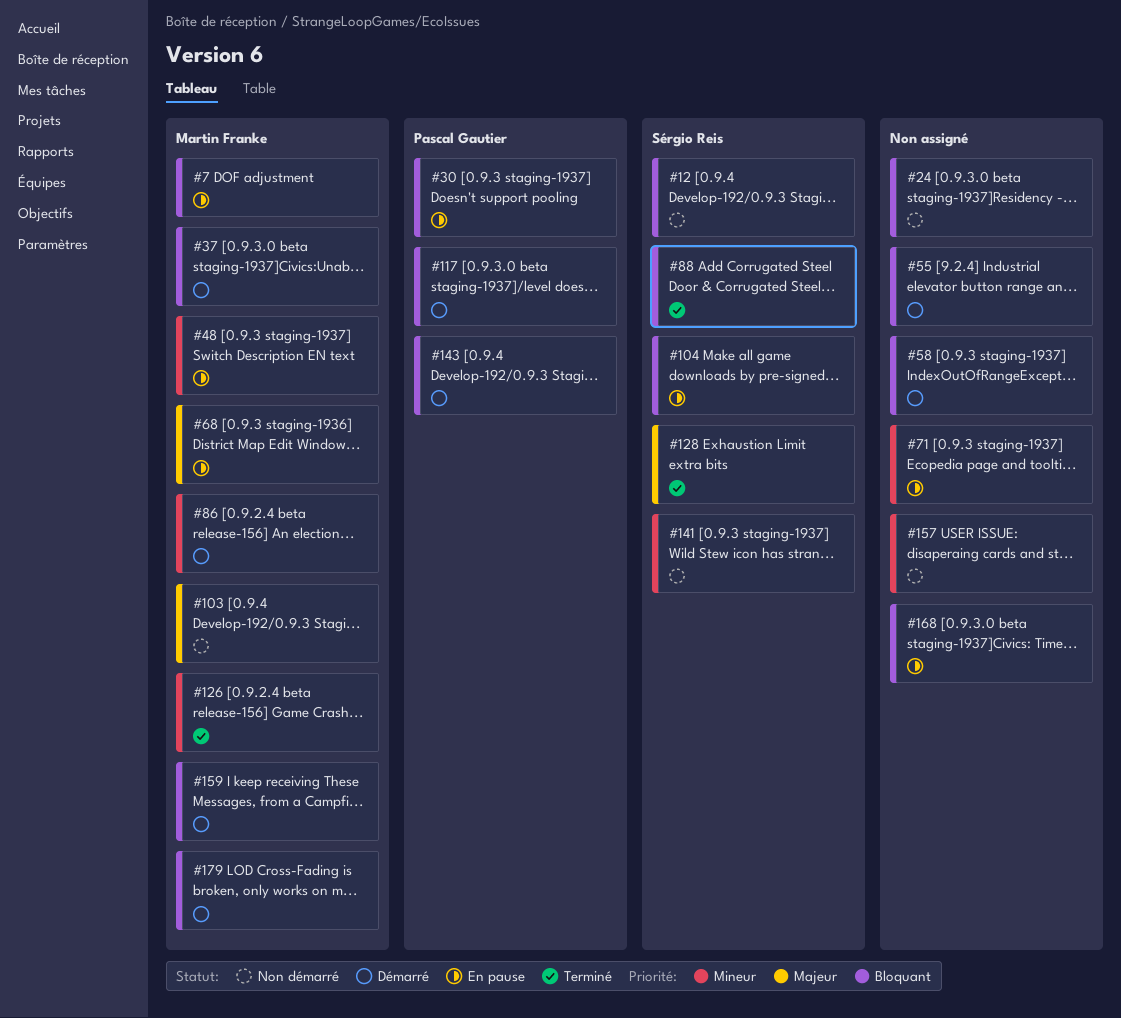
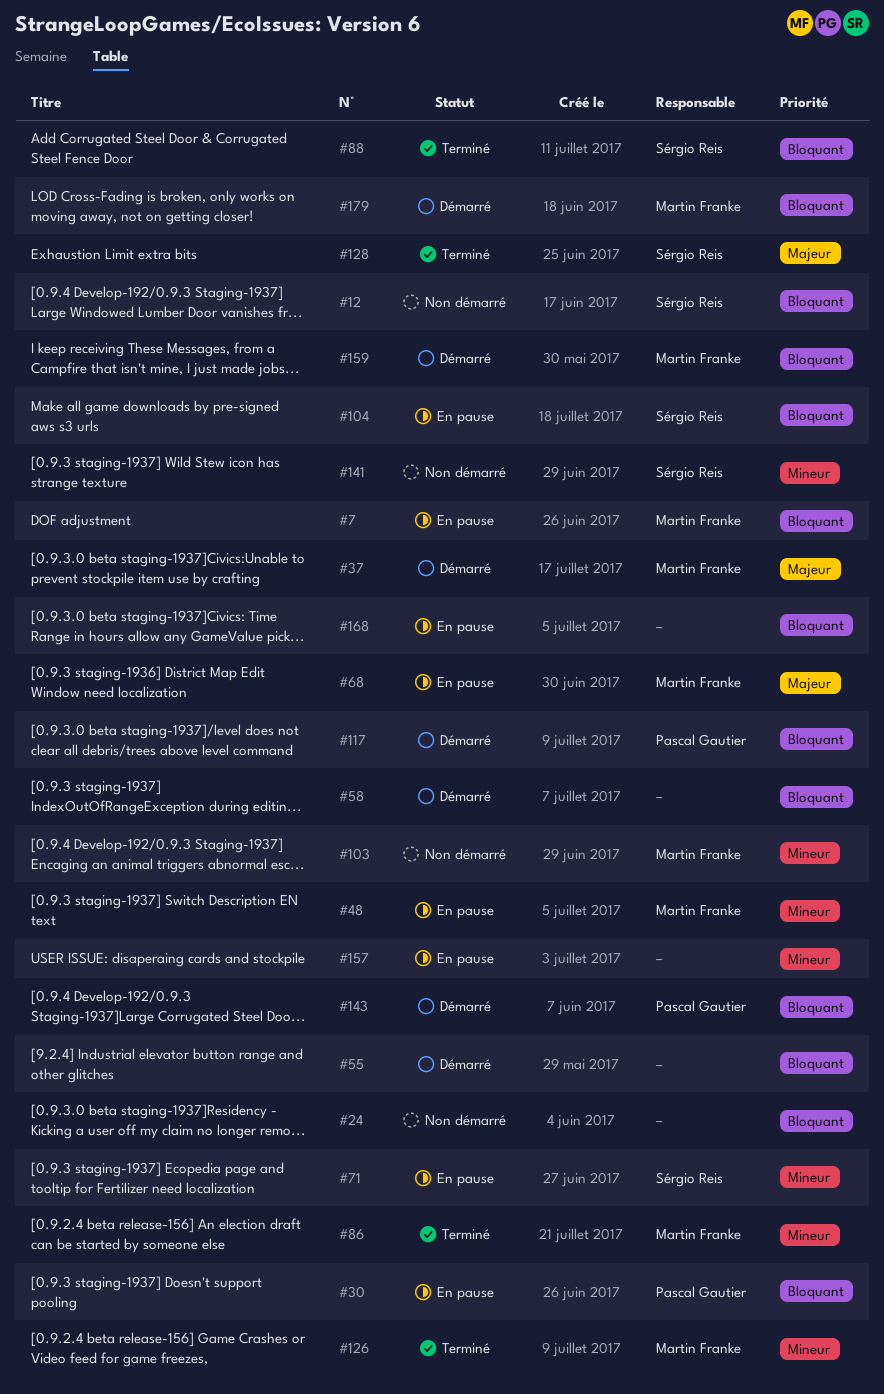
#37, priority: Bloquant -> Majeur
#71, owner: none -> Sérgio Reis
#86, status: Démarré -> Terminé
#103, priority: Majeur -> Mineur
#157, status: Non démarré -> En pause

